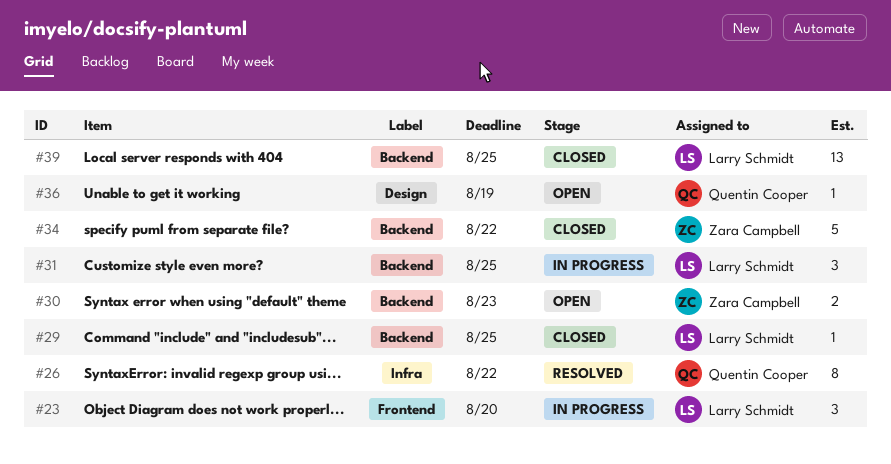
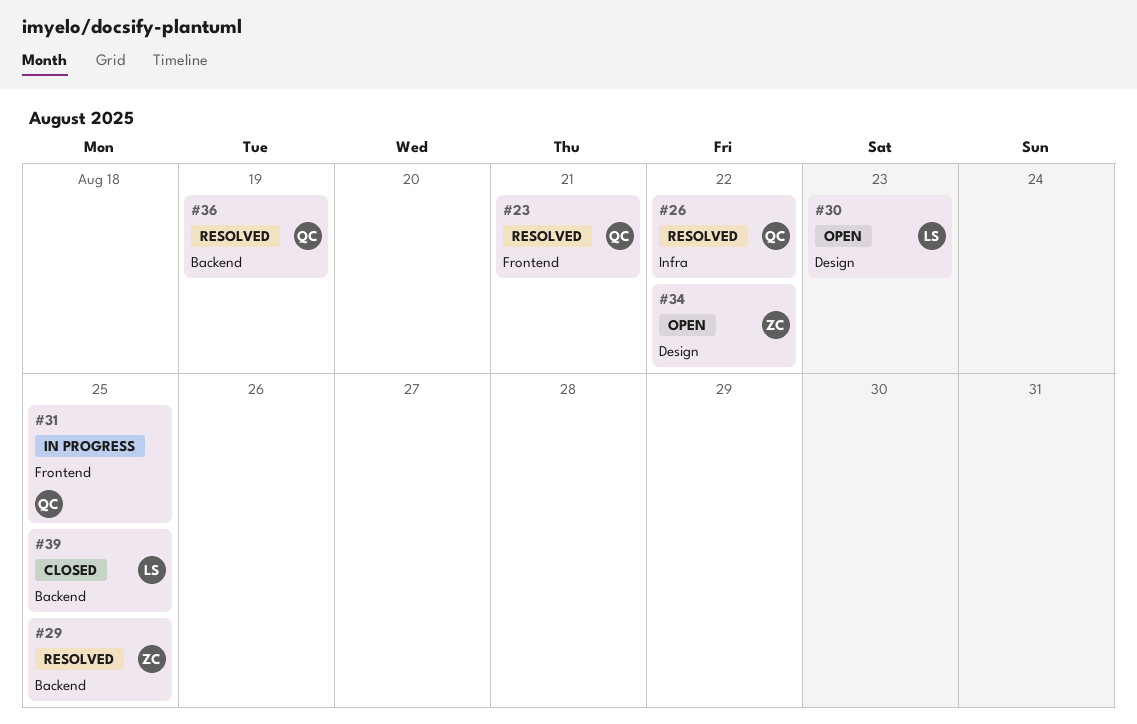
#23, status: In progress -> Resolved
#23, owner: Larry Schmidt -> Quentin Cooper
#23, due: Aug 20 -> Aug 21
#29, status: Closed -> Resolved
#29, owner: Larry Schmidt -> Zara Campbell
#30, owner: Zara Campbell -> Larry Schmidt
#30, label: Backend -> Design
#31, owner: Larry Schmidt -> Quentin Cooper
#31, label: Backend -> Frontend
#34, status: Closed -> Open
#34, label: Backend -> Design
#36, status: Open -> Resolved
#36, label: Design -> Backend

